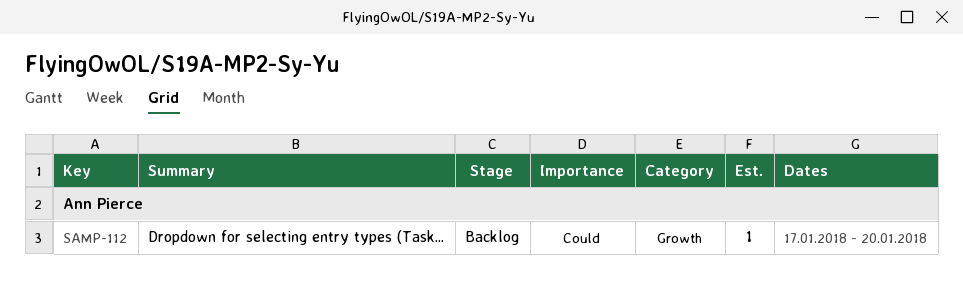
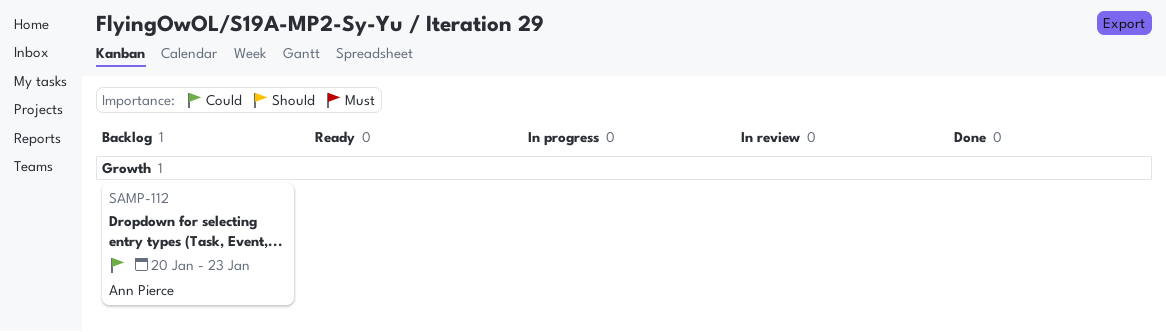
SAMP-112, start: Jan 17 -> Jan 20
SAMP-112, due: Jan 20 -> Jan 23

